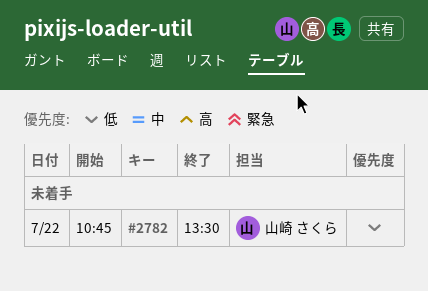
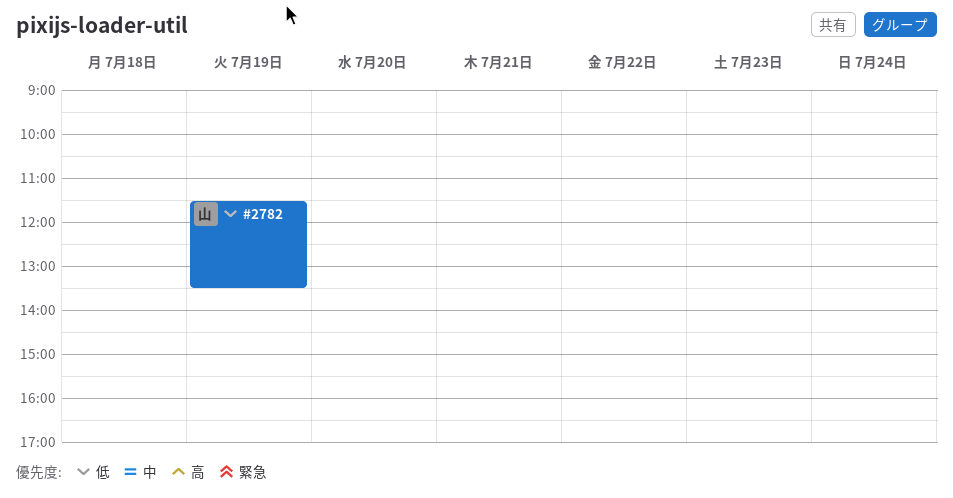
#2782, day: Jul 22 -> Jul 19
#2782, begins: 10:45 -> 11:30

